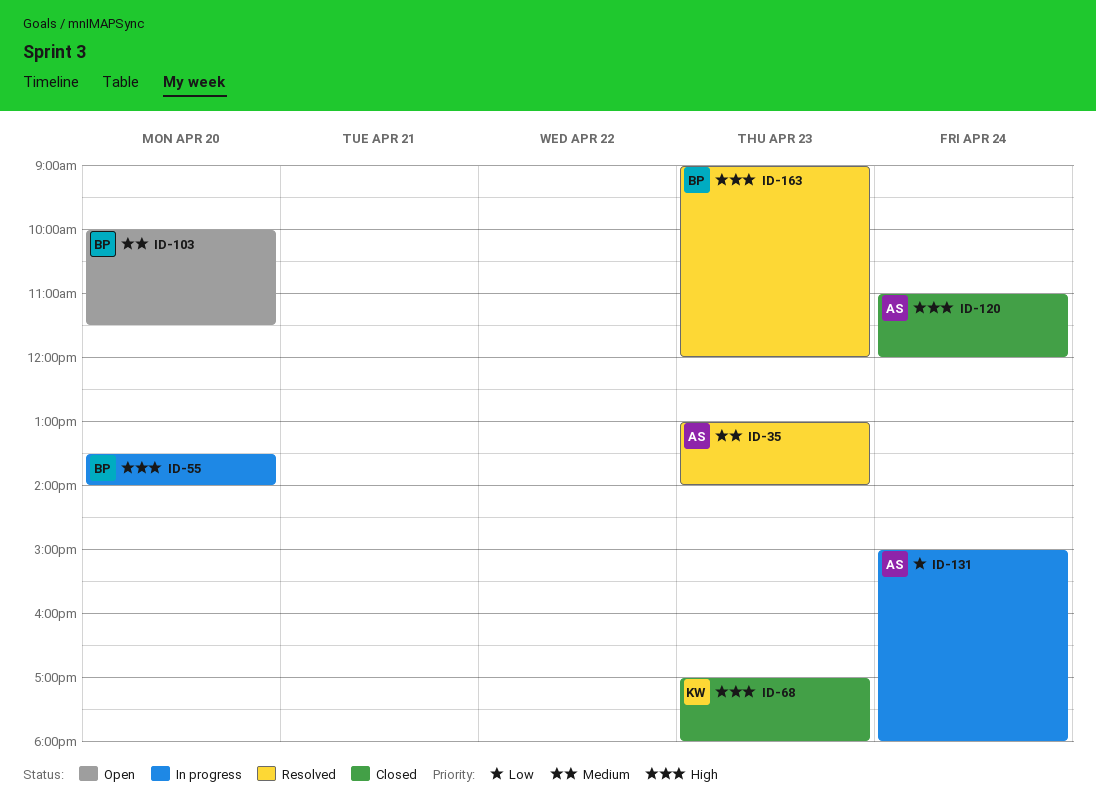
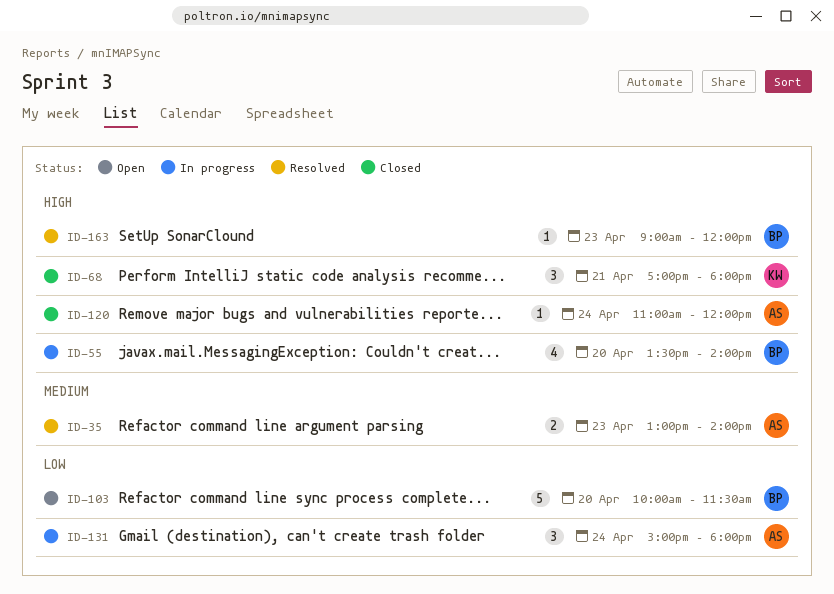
ID-68, day: Apr 23 -> Apr 21
ID-103, priority: Medium -> Low

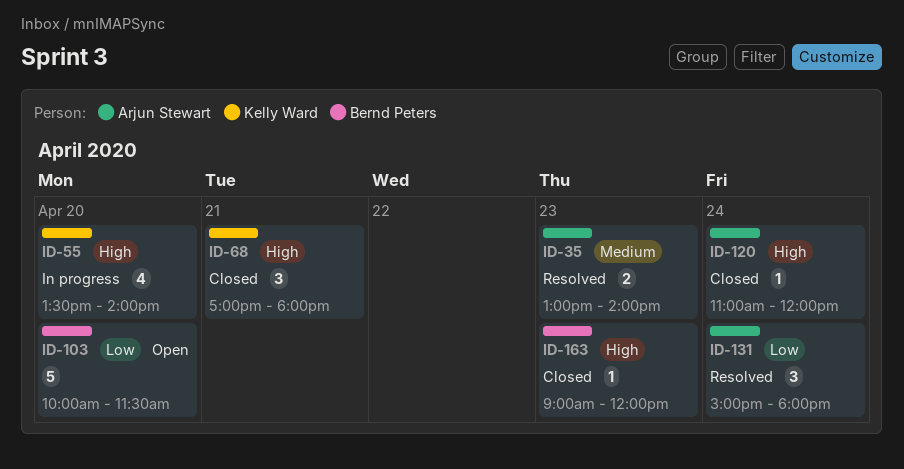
ID-55, owner: Bernd Peters -> Kelly Ward
ID-131, status: In progress -> Resolved
ID-163, status: Resolved -> Closed

